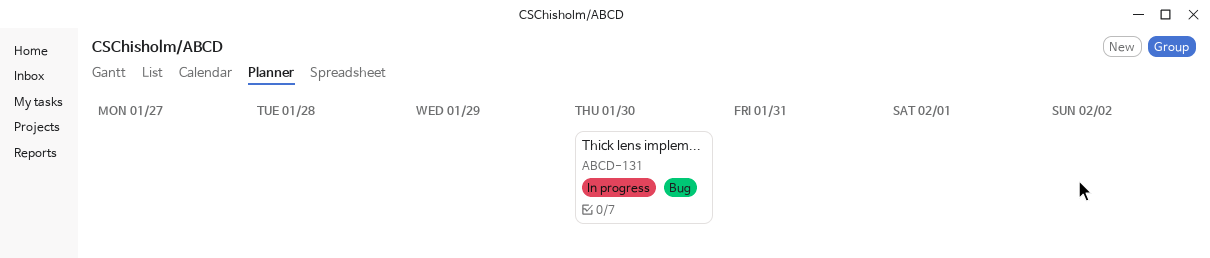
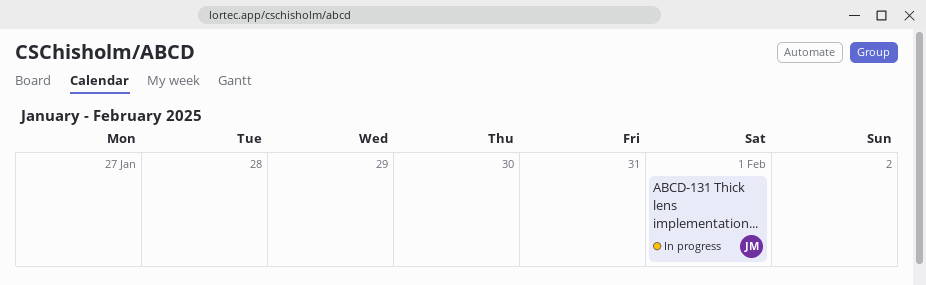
ABCD-131, due: Jan 30 -> Feb 1

